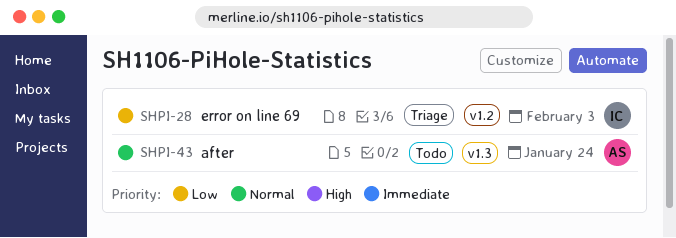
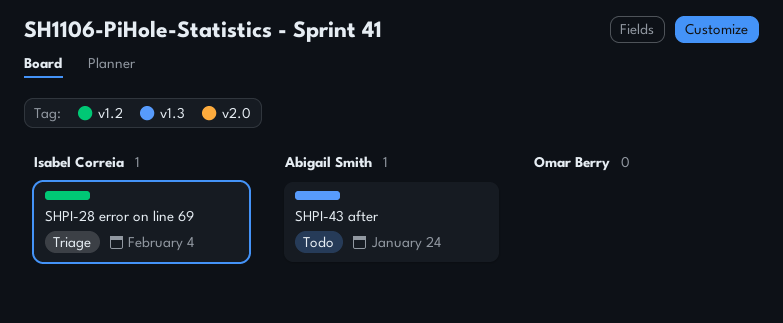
SHPI-28, due: Feb 3 -> Feb 4

